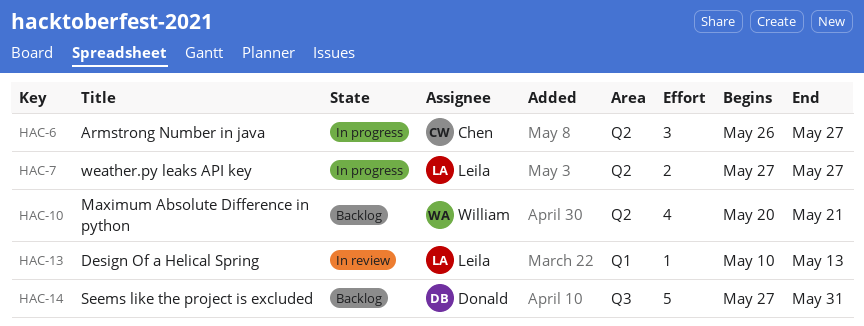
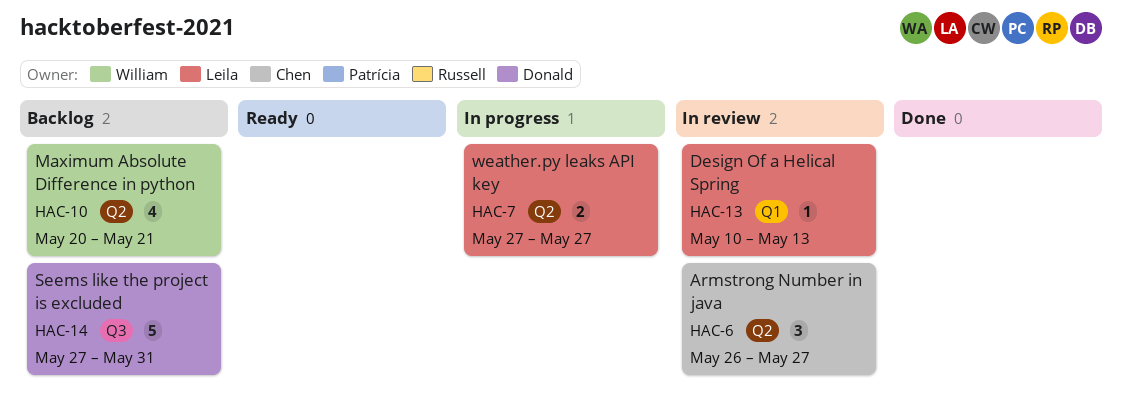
HAC-6, status: In progress -> In review

